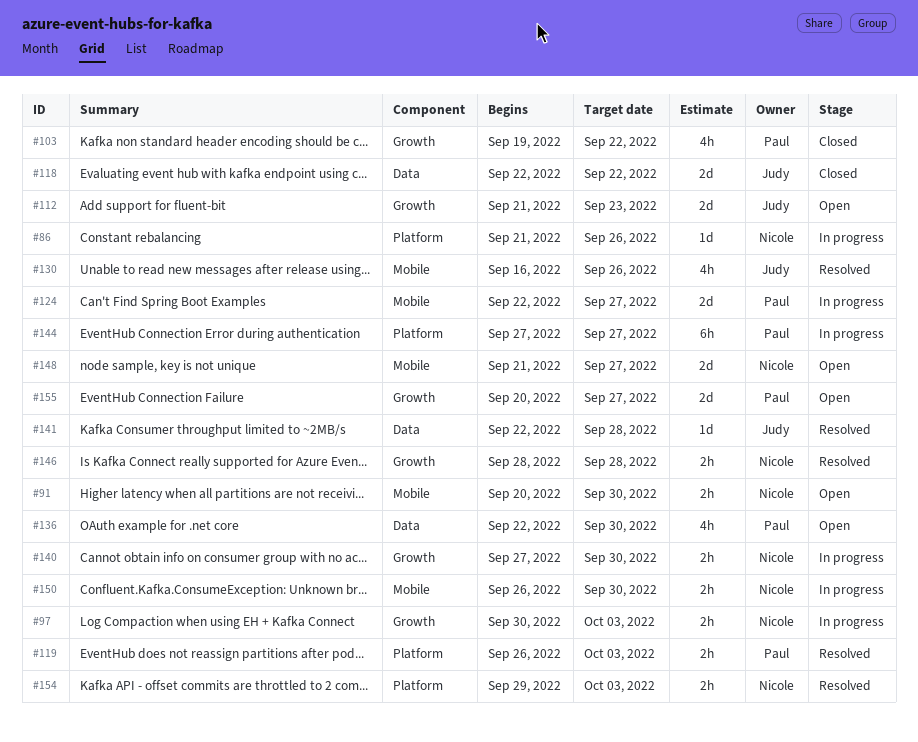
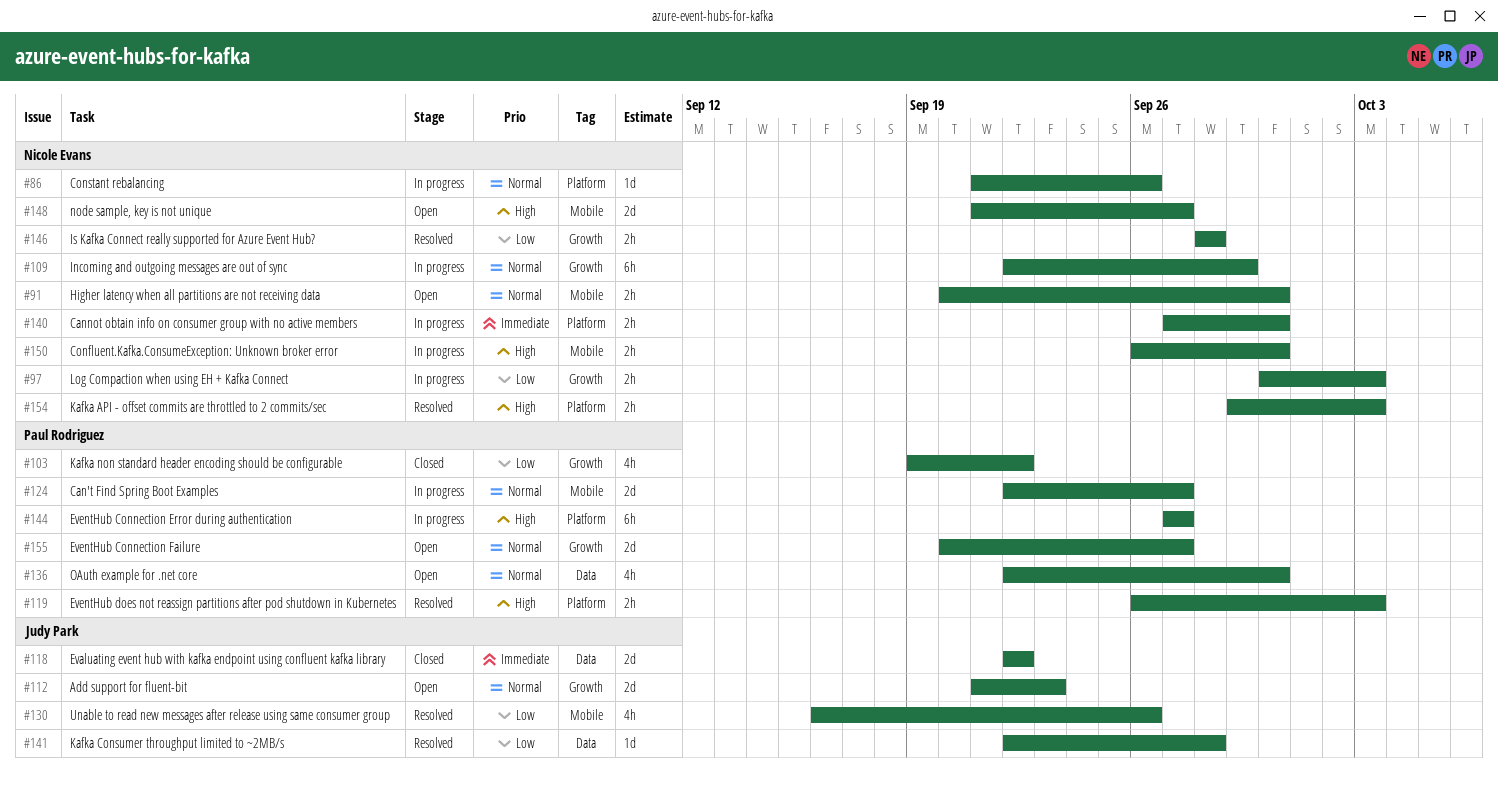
#109: none -> present
#140, label: Growth -> Platform

